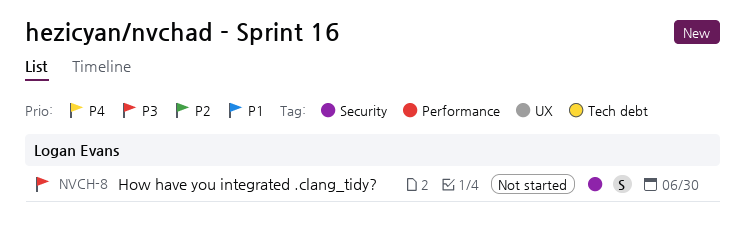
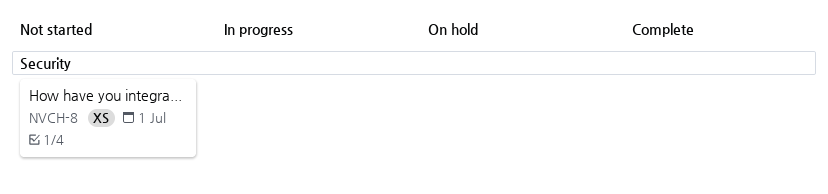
NVCH-8, estimate: S -> XS
NVCH-8, due: Jun 30 -> Jul 1

